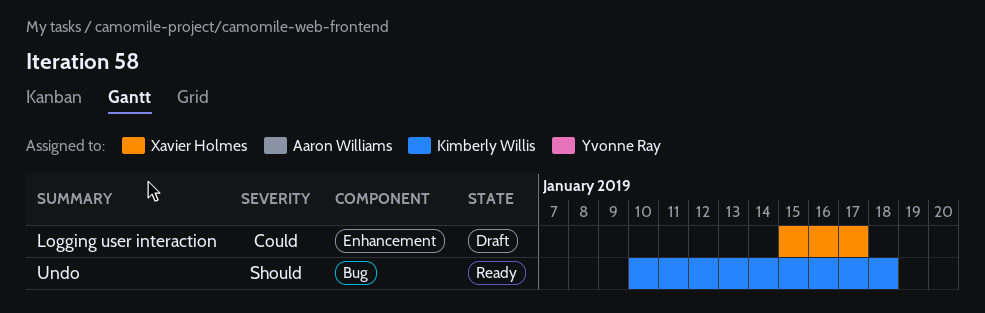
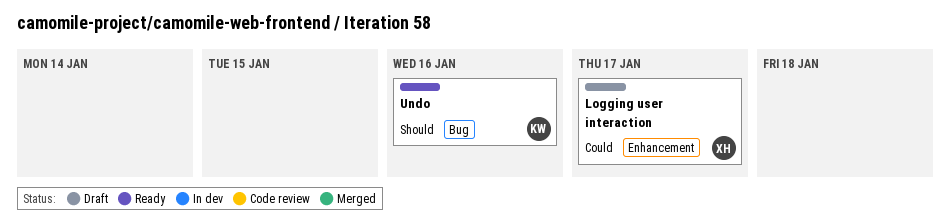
Undo, due: Jan 18 -> Jan 16

